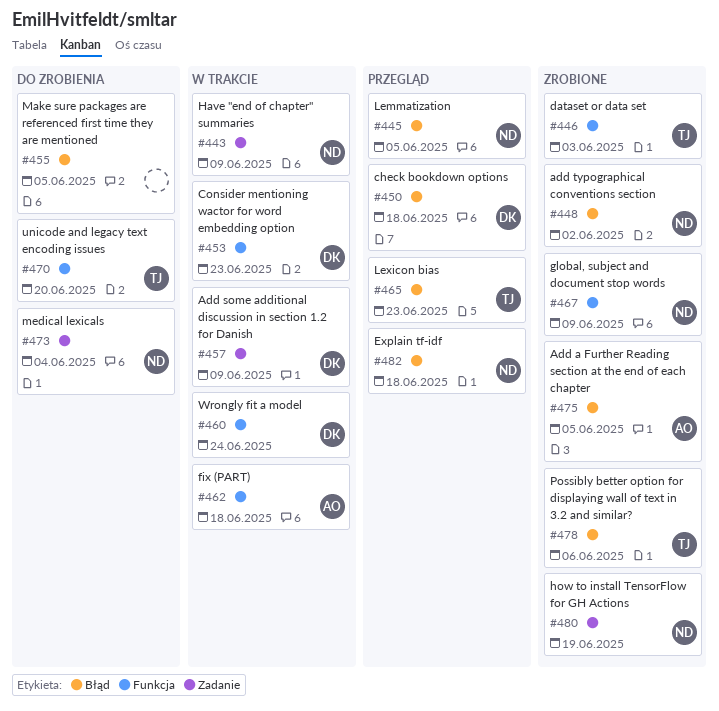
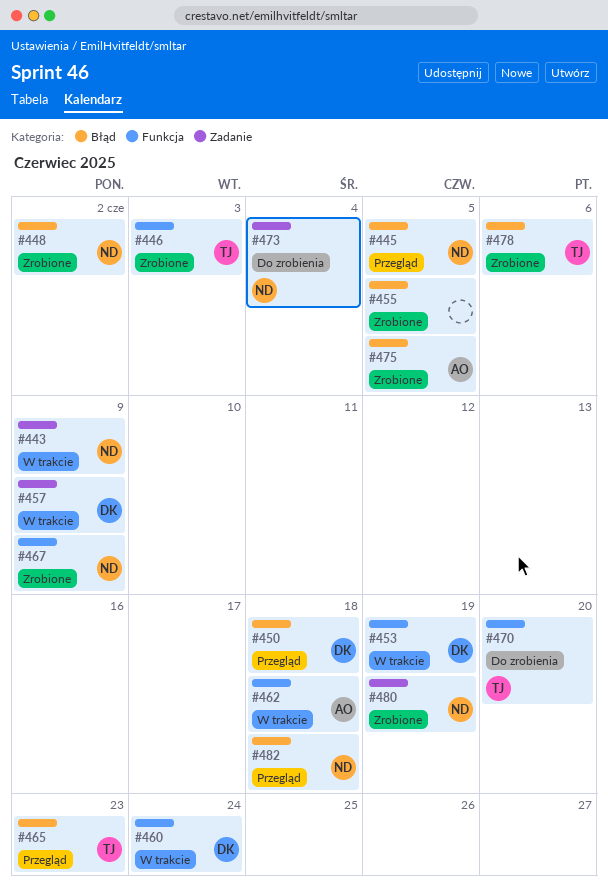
#453, due: Jun 23 -> Jun 19
#455, status: Do zrobienia -> Zrobione

